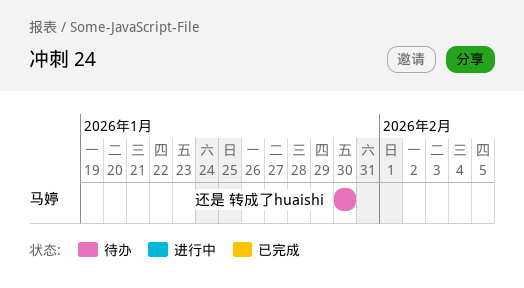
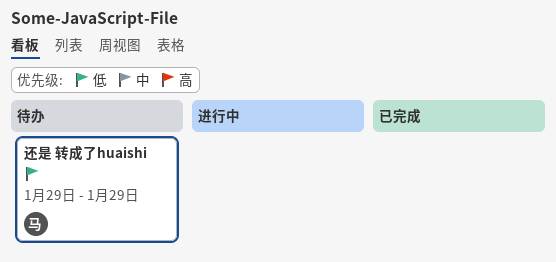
还是 转成了huaishi, start: Jan 30 -> Jan 29
还是 转成了huaishi, due: Jan 30 -> Jan 29

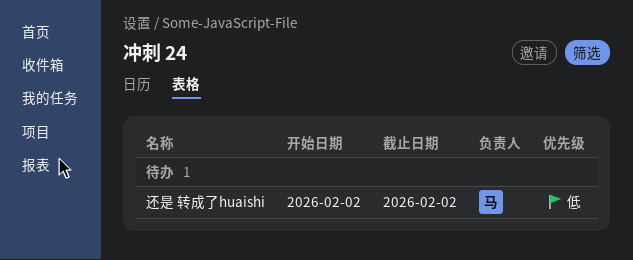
还是 转成了huaishi, start: Jan 29 -> Feb 2
还是 转成了huaishi, due: Jan 29 -> Feb 2

